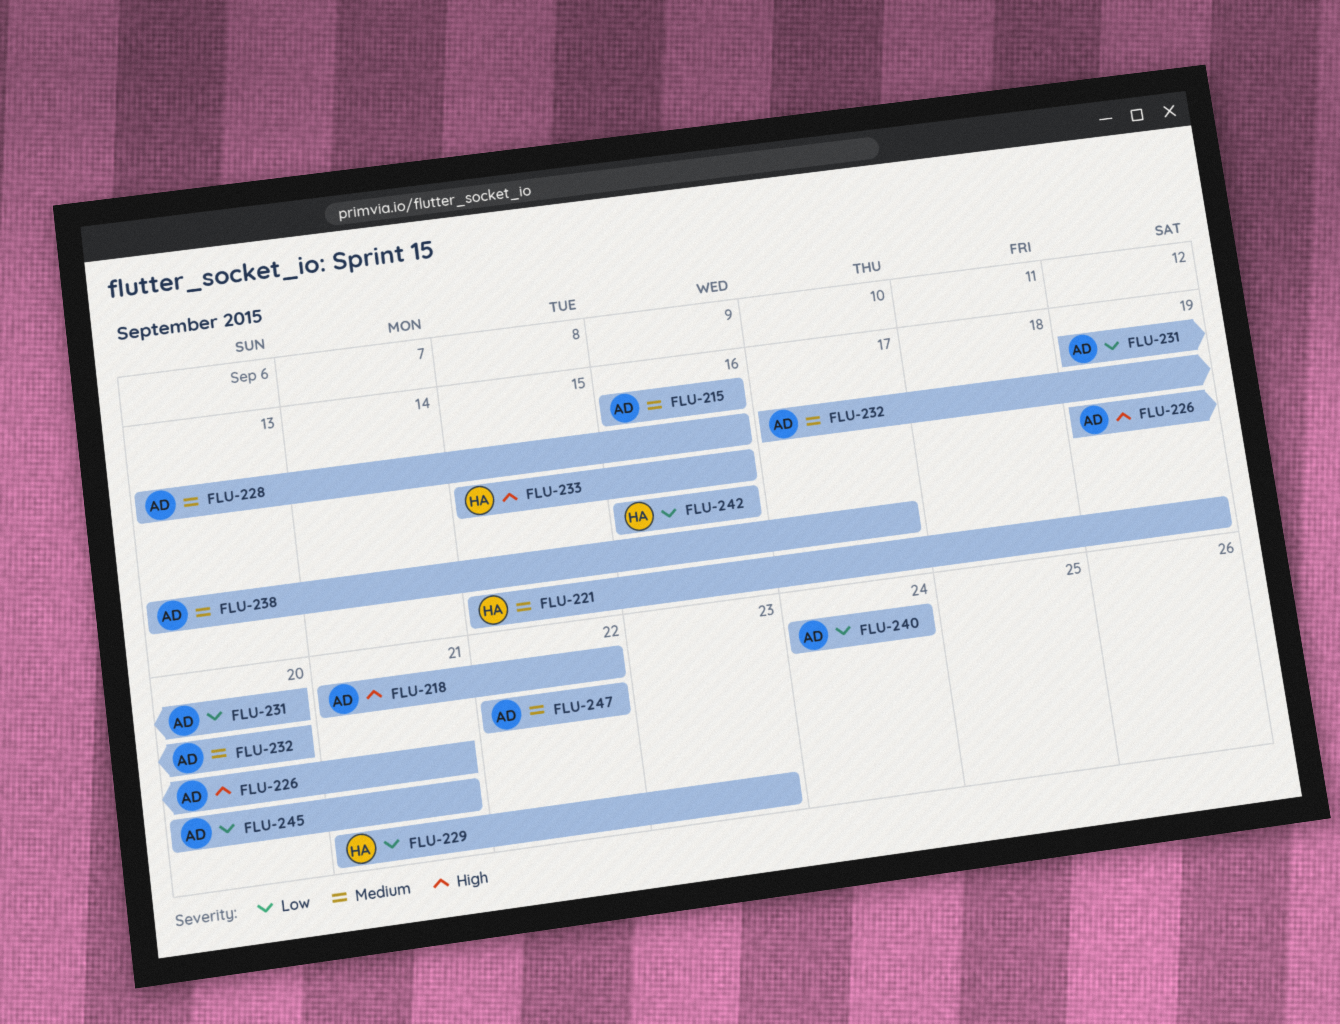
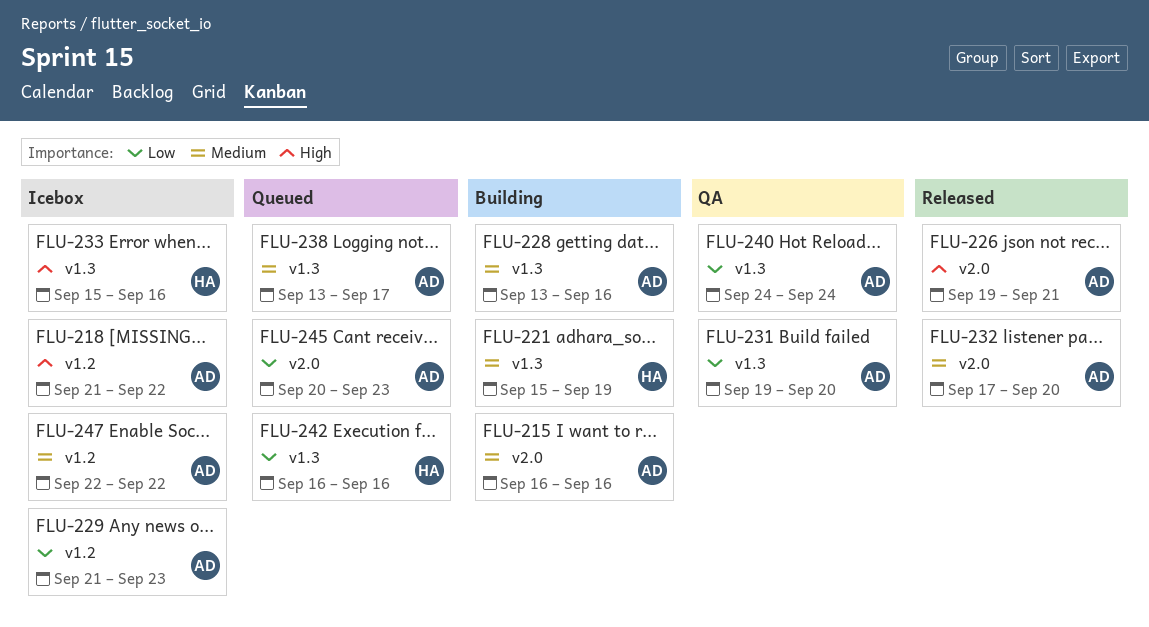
FLU-229, owner: HA -> AD
FLU-245, due: Sep 21 -> Sep 23

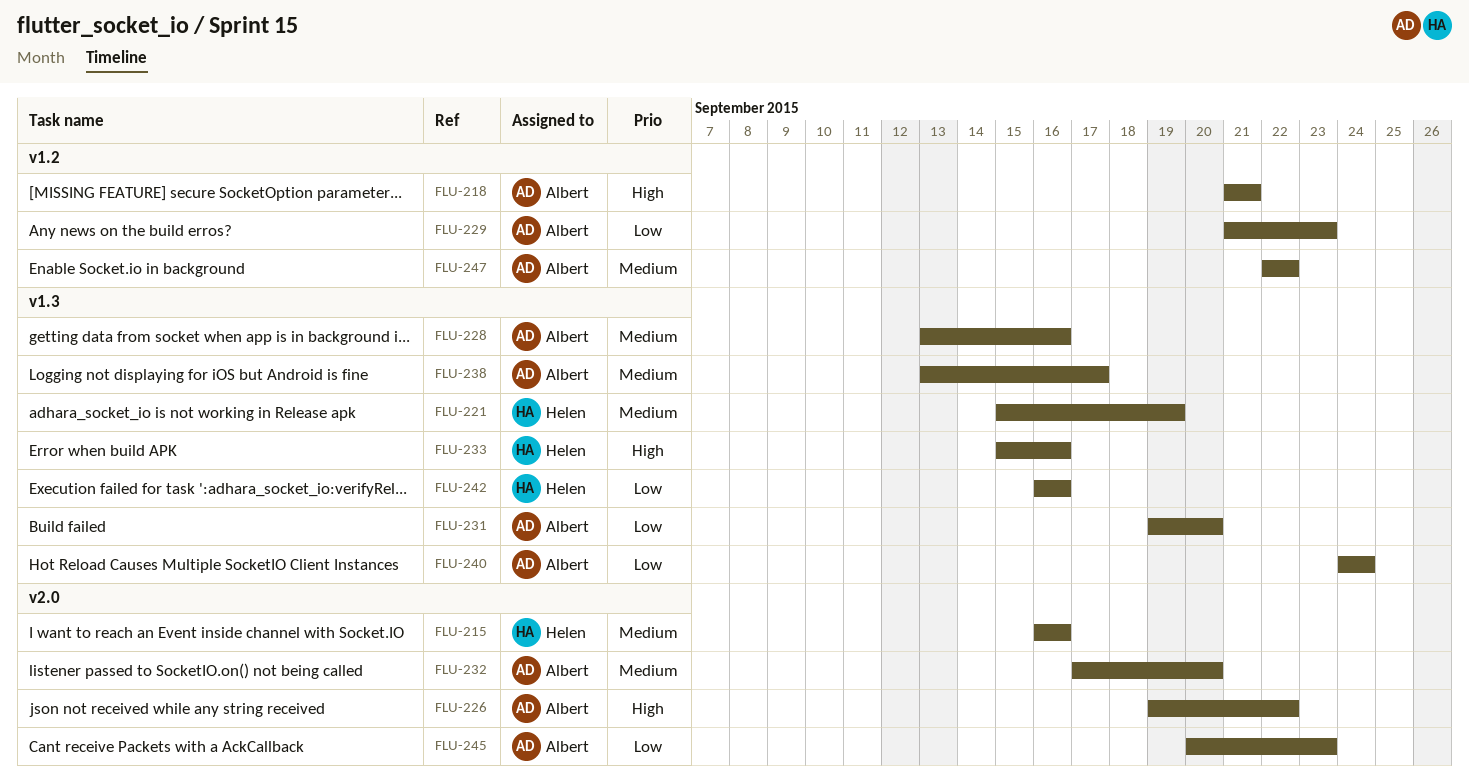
FLU-215, owner: Albert -> Helen
FLU-218, due: Sep 22 -> Sep 21
FLU-226, due: Sep 21 -> Sep 22

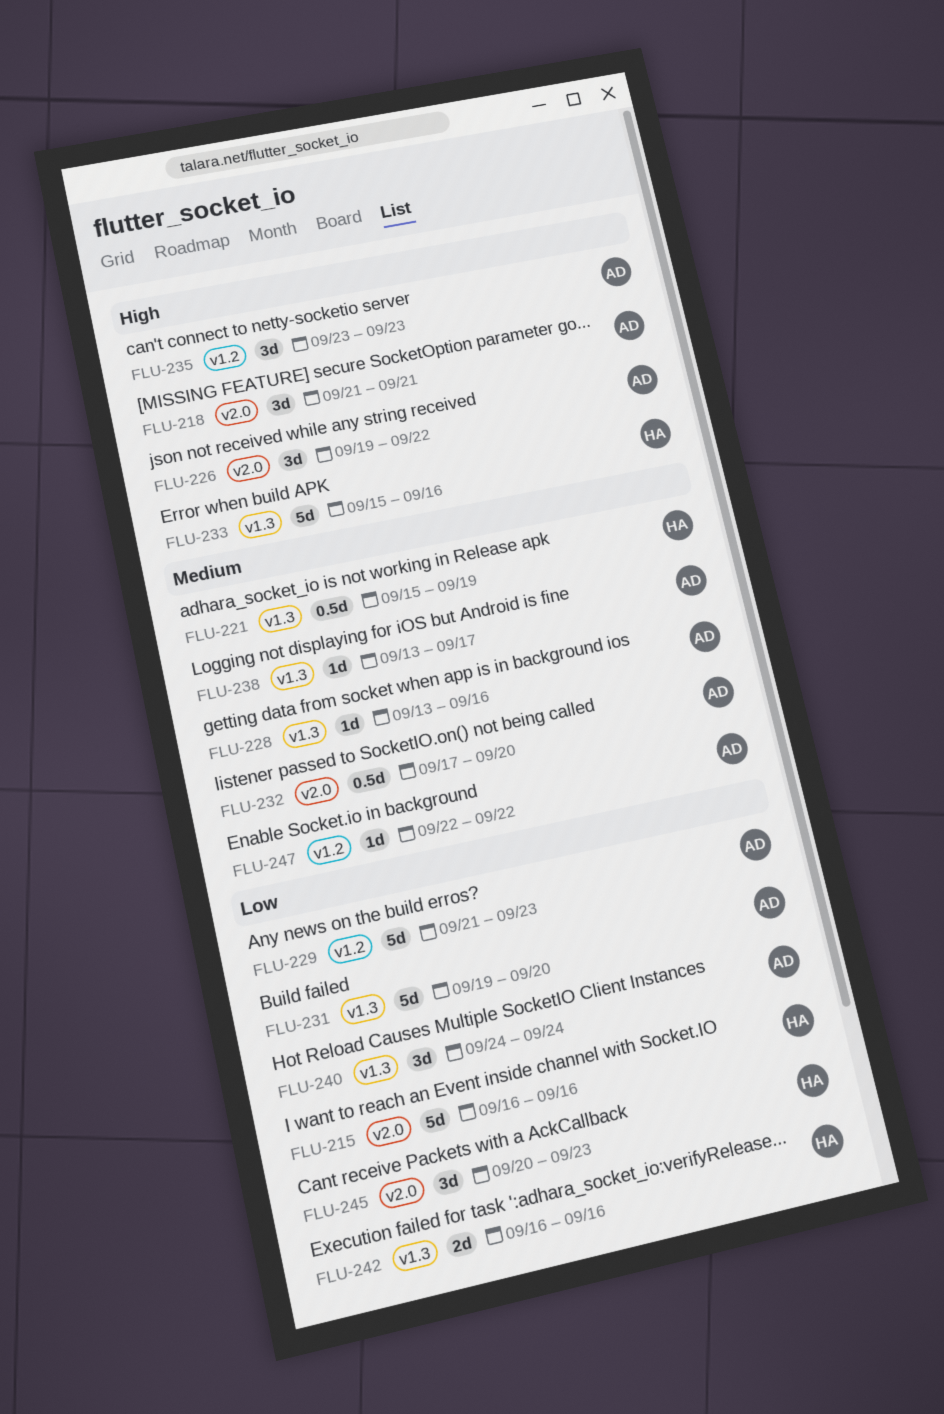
FLU-215, priority: Medium -> Low
FLU-218, label: v1.2 -> v2.0
FLU-235: none -> present
FLU-245, owner: Albert -> Helen

